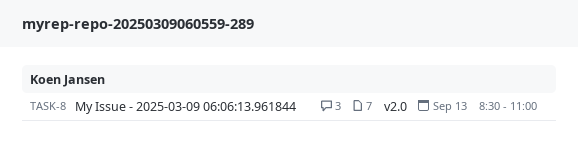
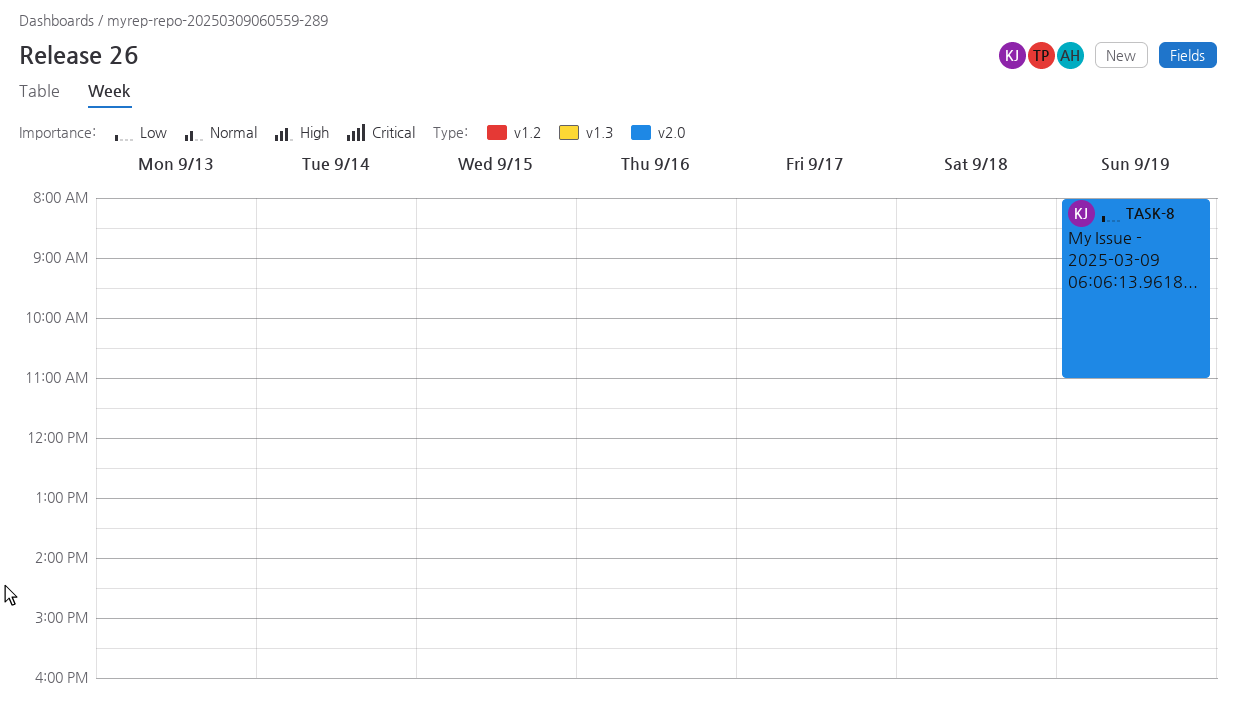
TASK-8, day: Sep 13 -> Sep 19
TASK-8, begins: 08:30 -> 08:00

